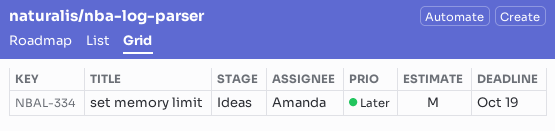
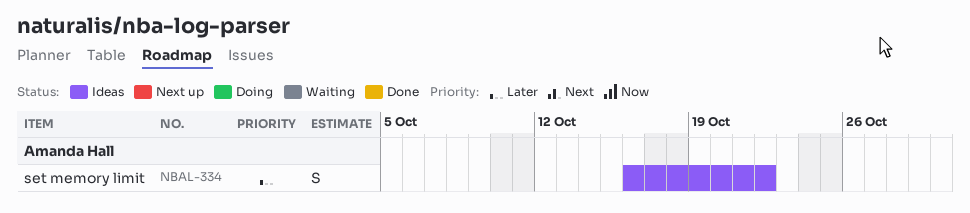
NBAL-334, estimate: M -> S
NBAL-334, due: Oct 19 -> Oct 22

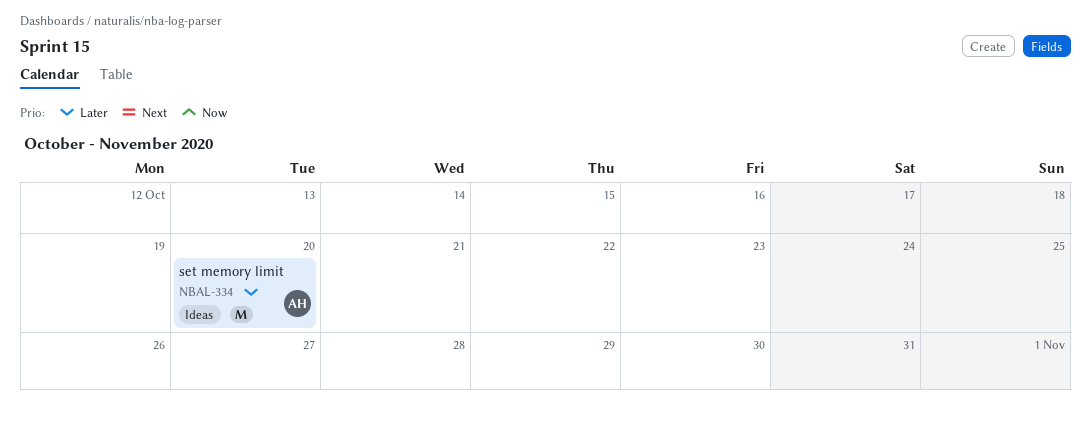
NBAL-334, estimate: S -> M
NBAL-334, due: Oct 22 -> Oct 20

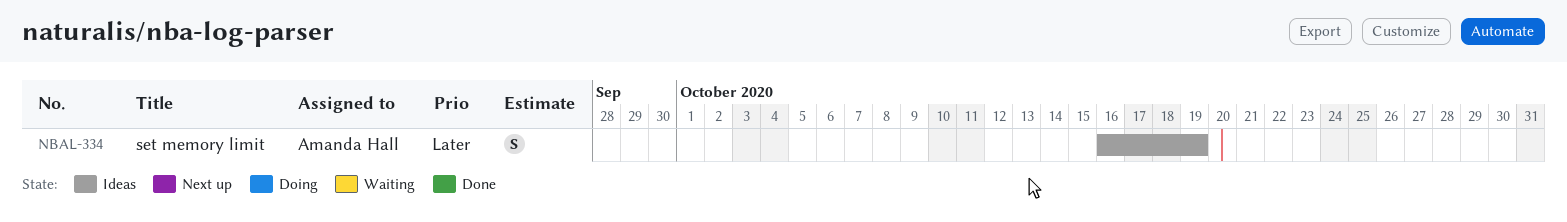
NBAL-334, estimate: M -> S
NBAL-334, due: Oct 20 -> Oct 19

